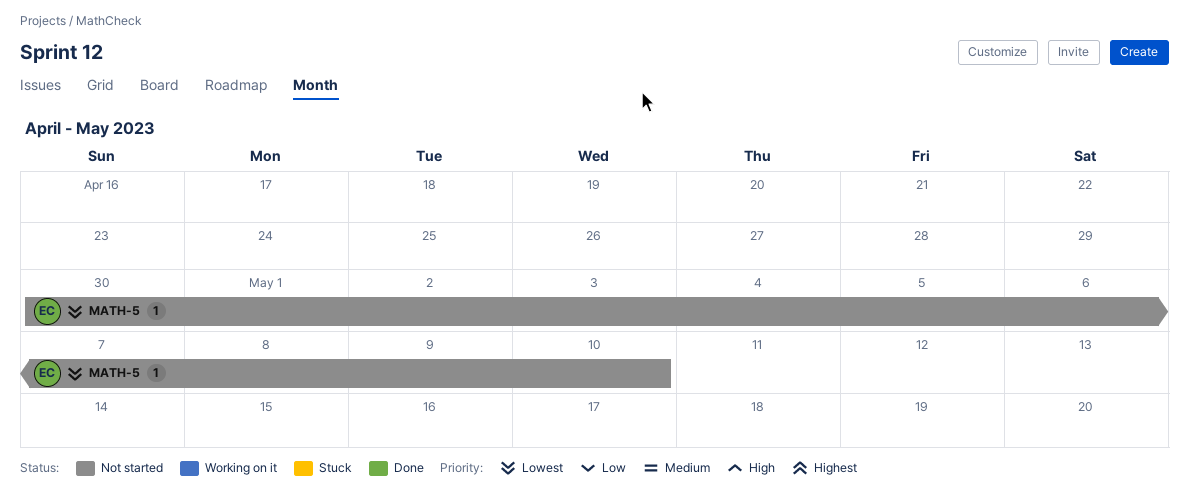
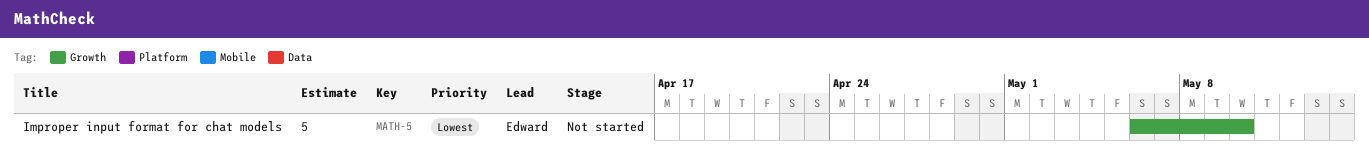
MATH-5, estimate: 1 -> 5
MATH-5, start: Apr 30 -> May 6

